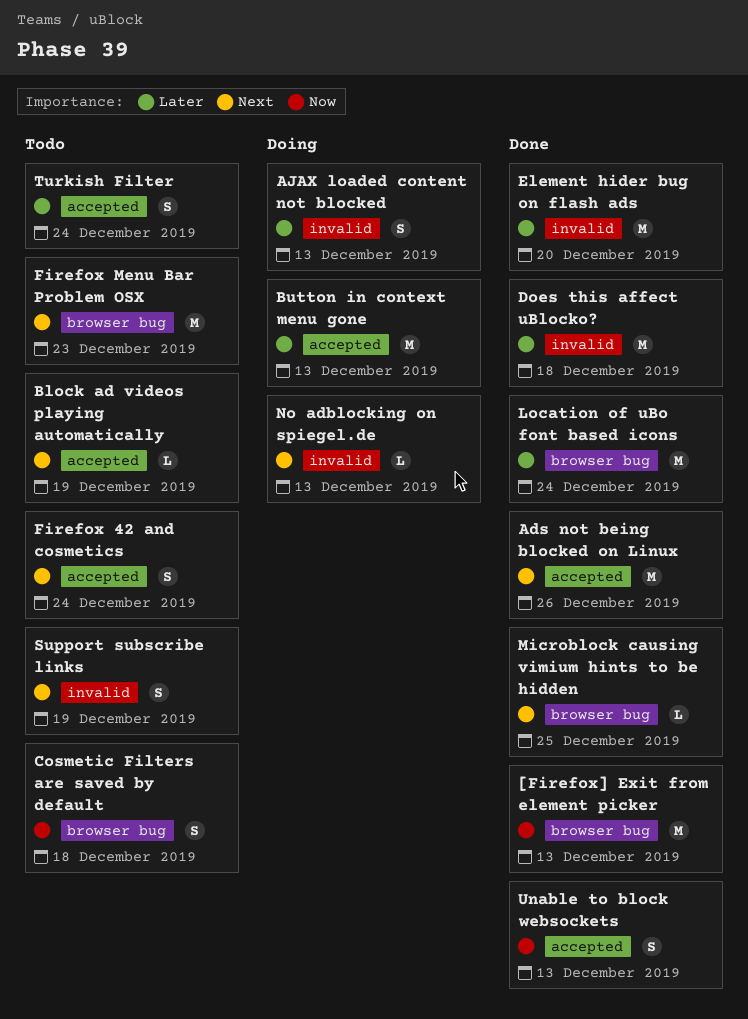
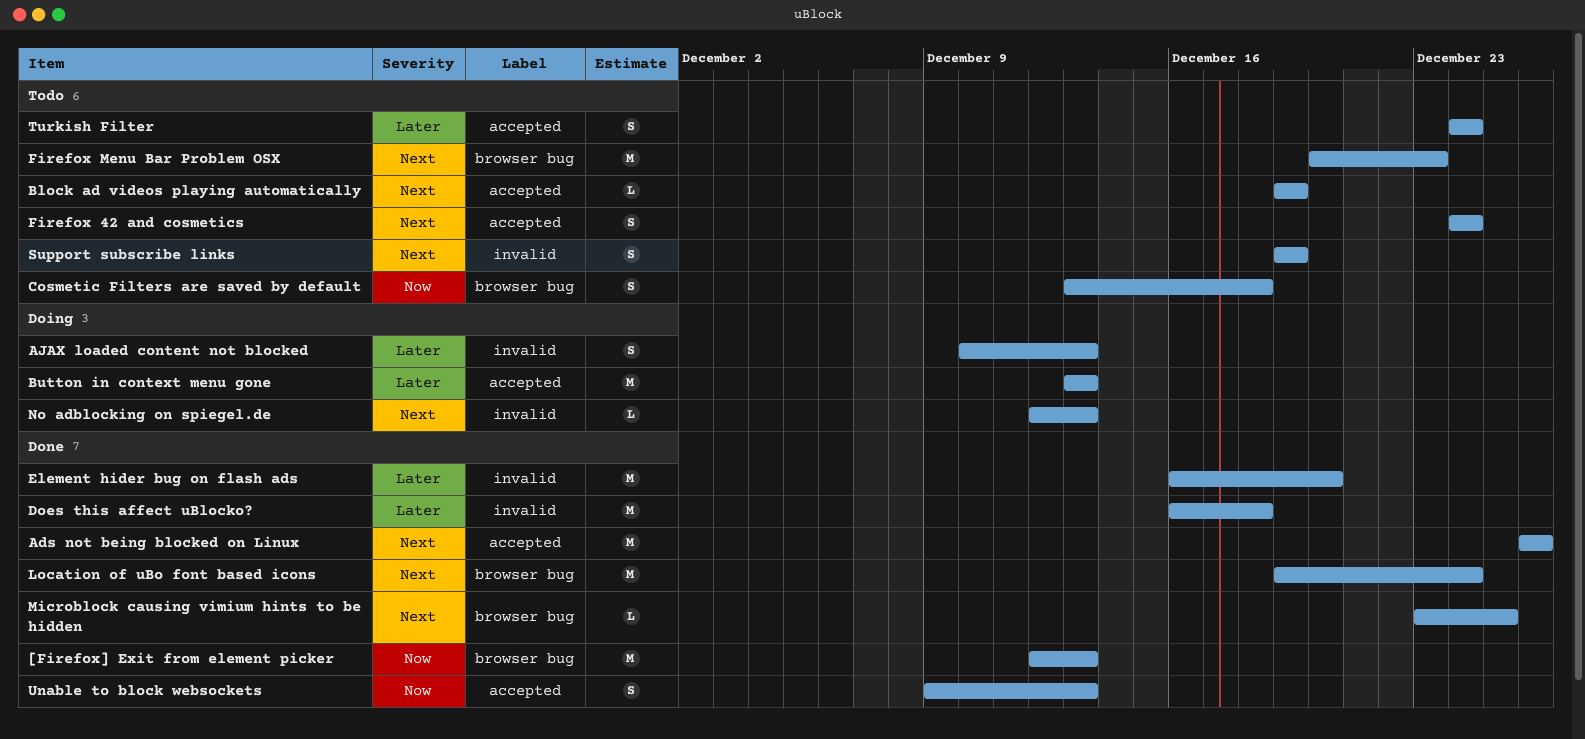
Location of uBo font based icons, priority: Later -> Next

